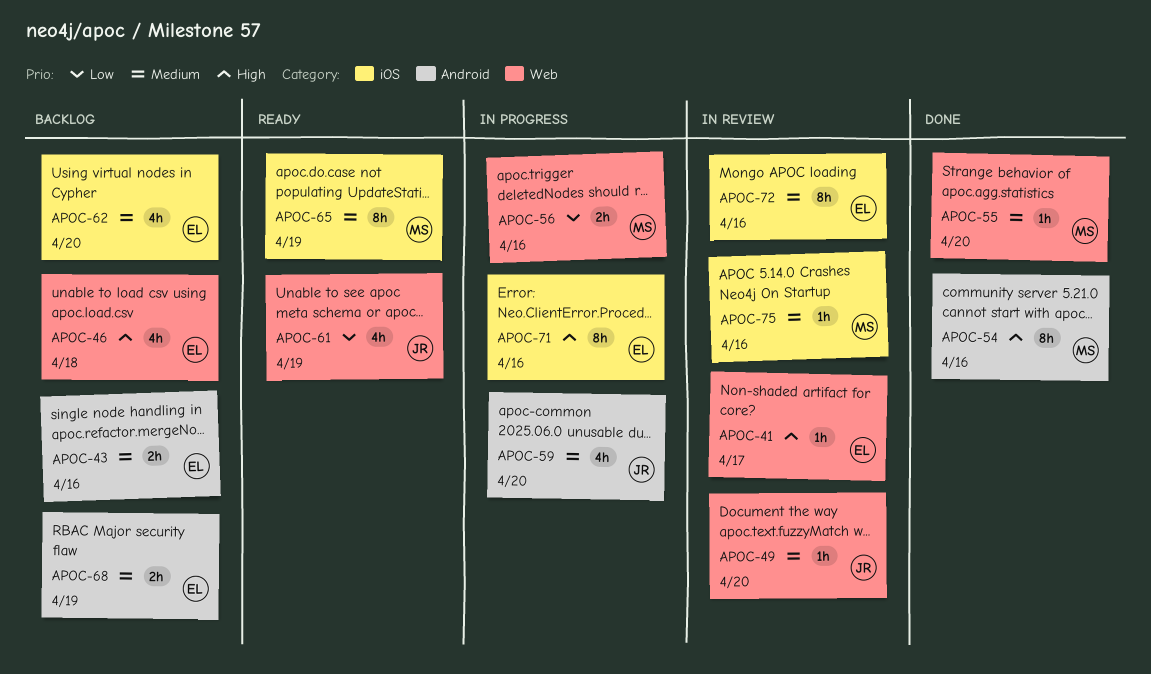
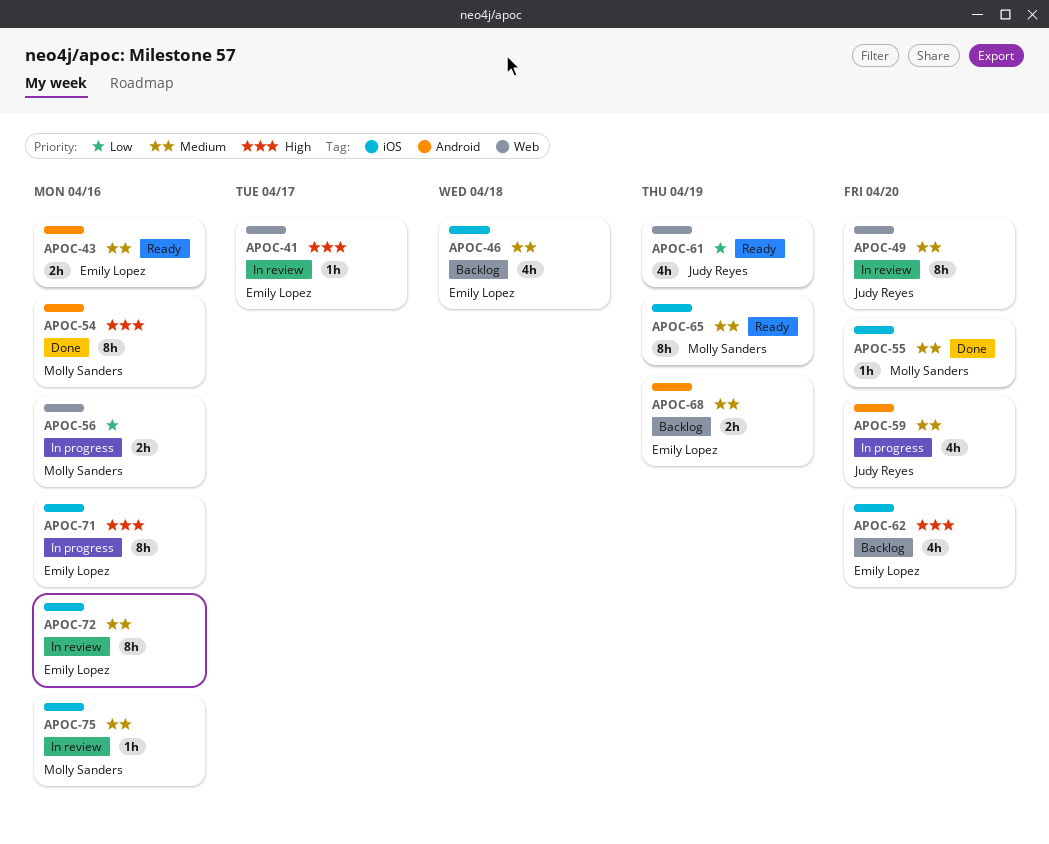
APOC-43, status: Backlog -> Ready
APOC-46, priority: High -> Medium
APOC-46, label: Web -> iOS
APOC-49, estimate: 1h -> 8h
APOC-55, label: Web -> iOS
APOC-62, priority: Medium -> High

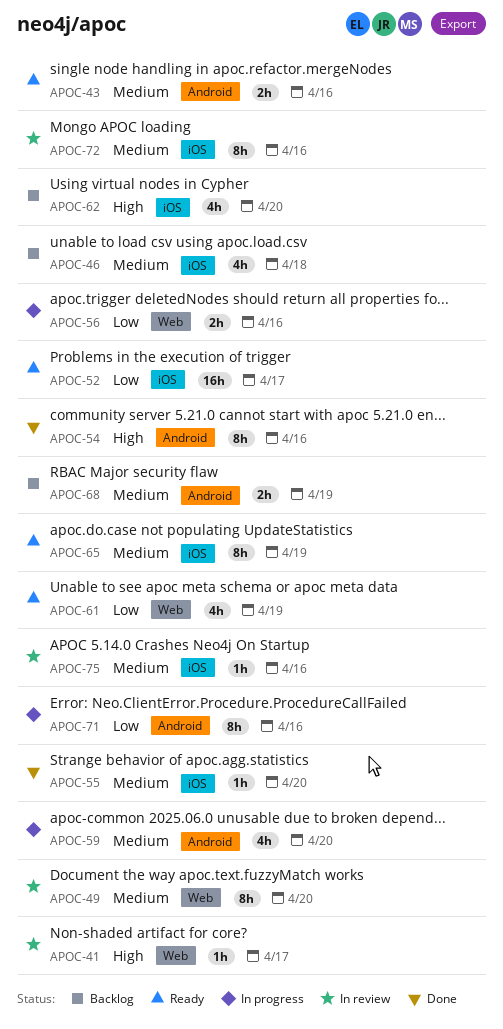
APOC-52: none -> present
APOC-71, priority: High -> Low
APOC-71, label: iOS -> Android

